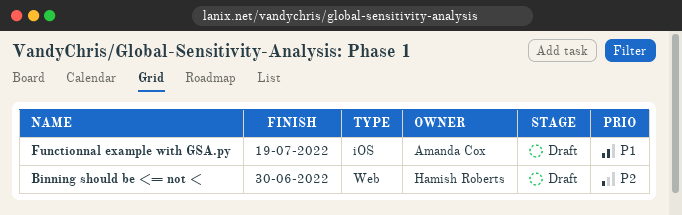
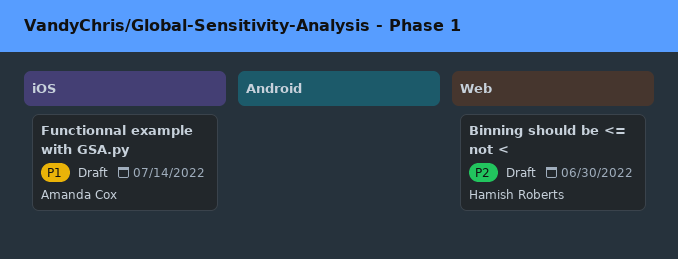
Functionnal example with GSA.py, due: Jul 19 -> Jul 14

